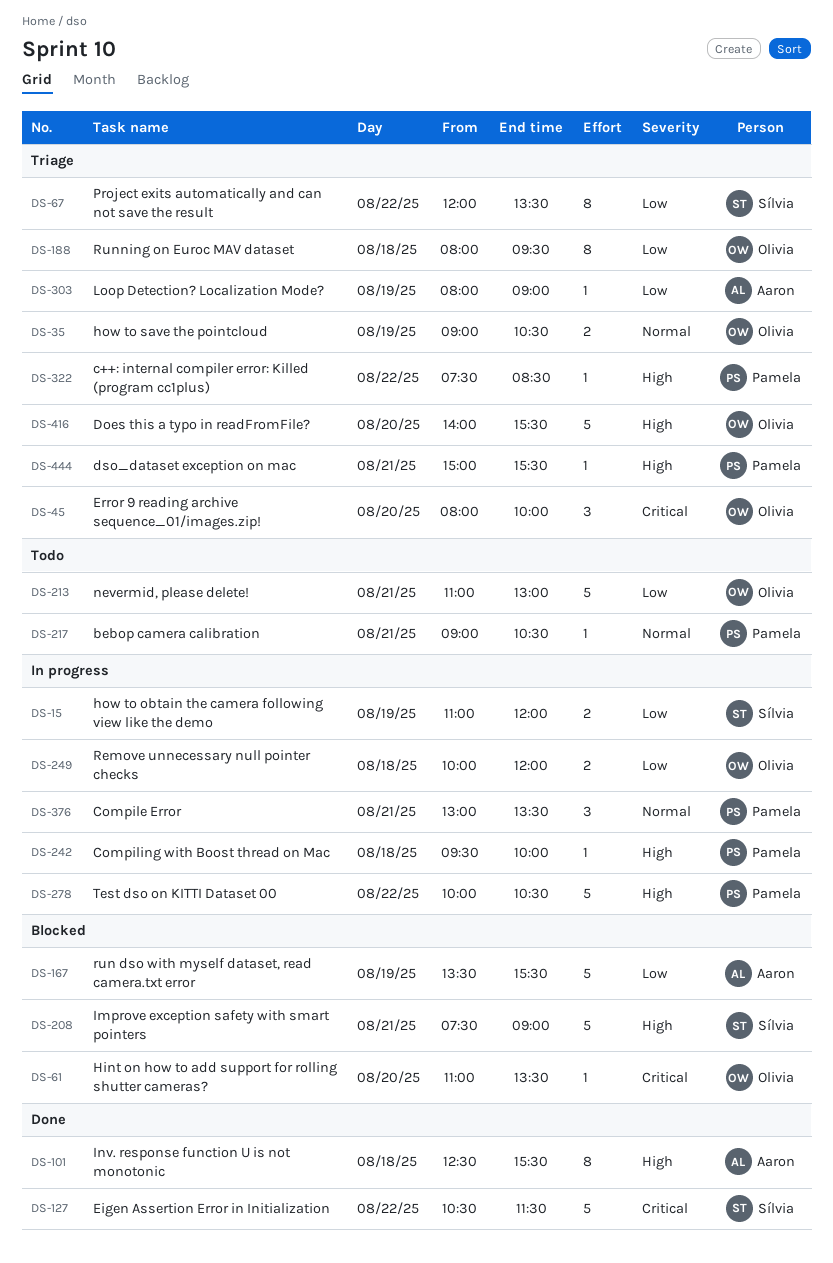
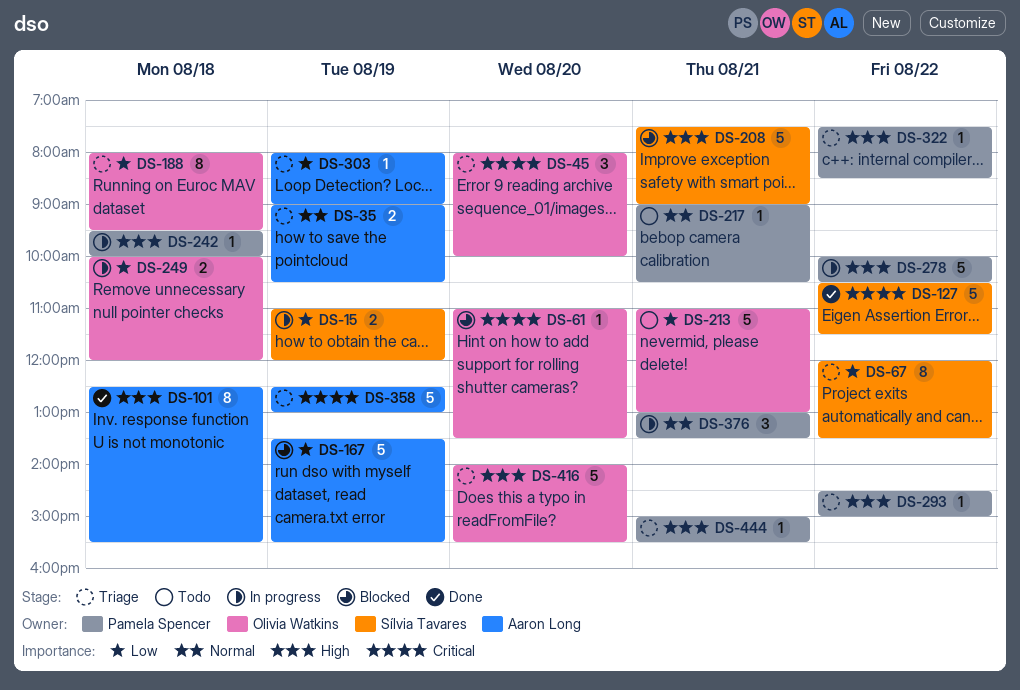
DS-35, owner: Olivia Watkins -> Aaron Long
DS-293: none -> present
DS-358: none -> present

